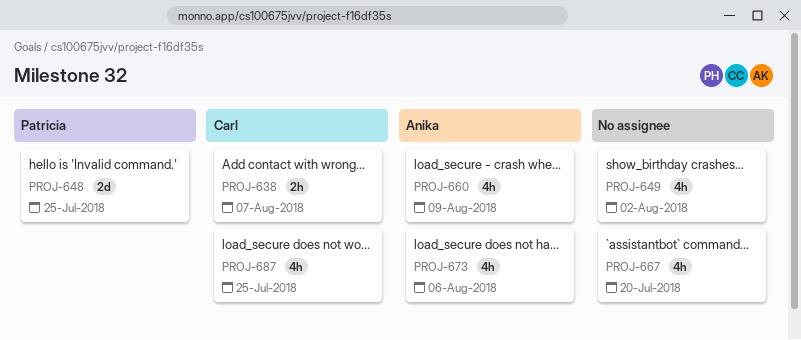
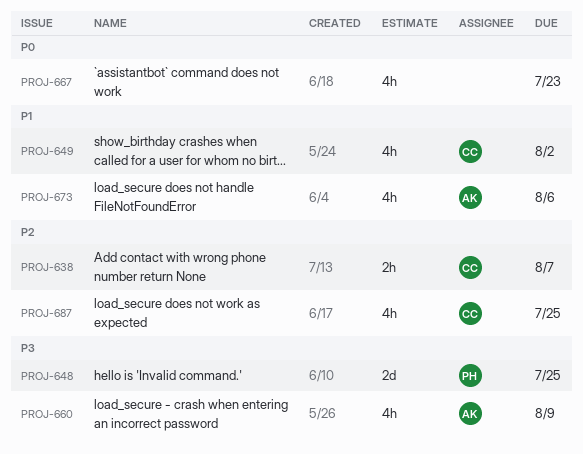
PROJ-649, owner: none -> Carl
PROJ-667, due: Jul 20 -> Jul 23

